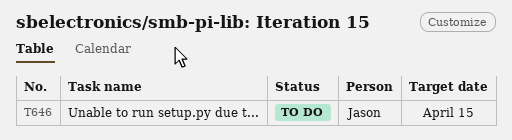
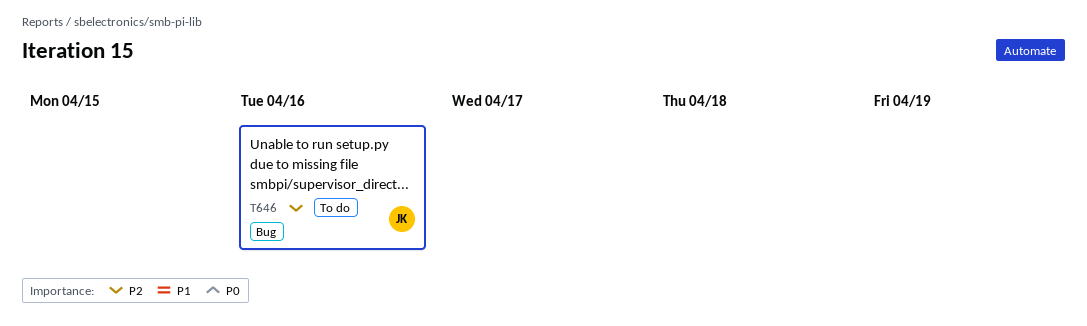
T646, due: Apr 15 -> Apr 16

